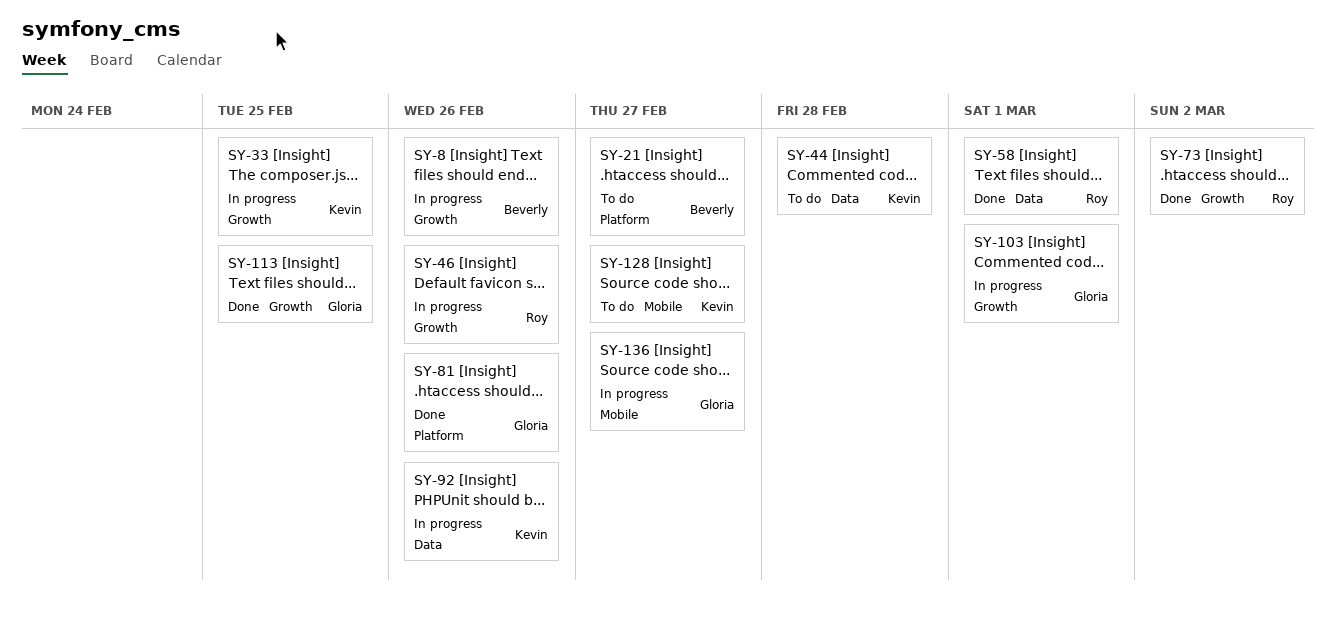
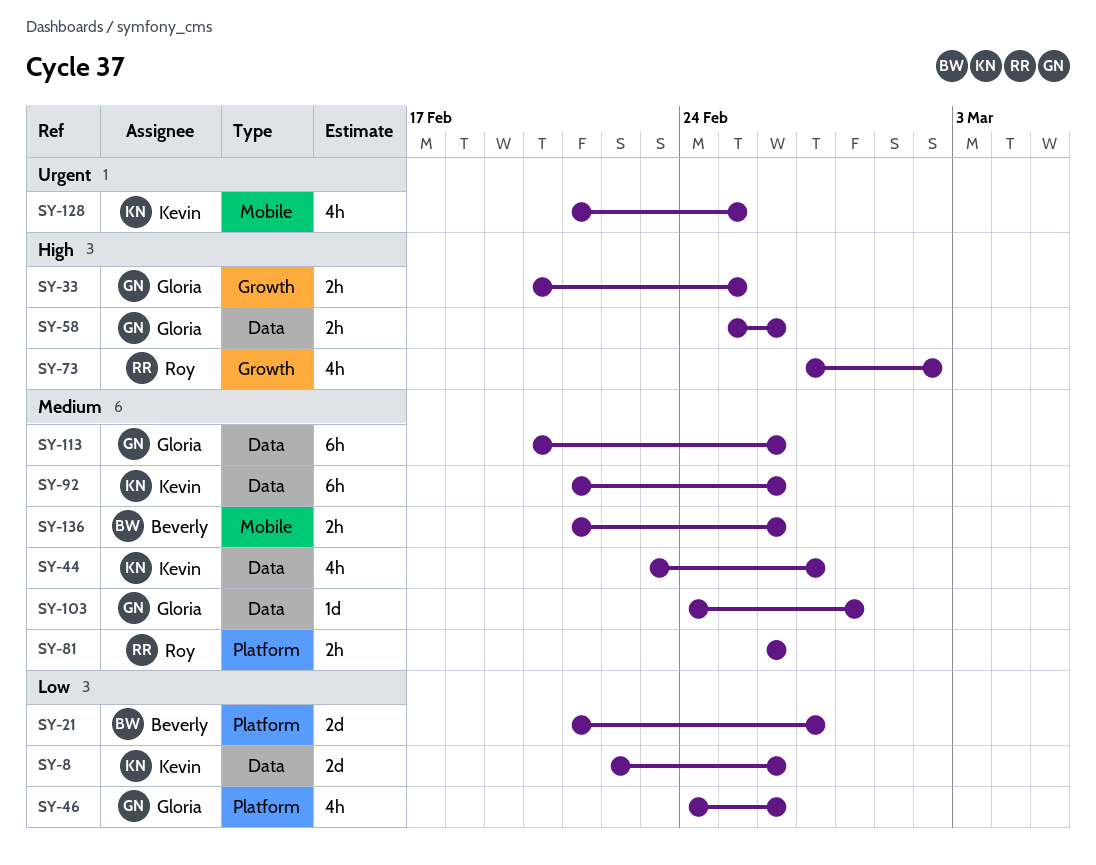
SY-8, owner: Beverly -> Kevin
SY-8, label: Growth -> Data
SY-33, owner: Kevin -> Gloria
SY-44, due: Feb 28 -> Feb 27
SY-46, owner: Roy -> Gloria
SY-46, label: Growth -> Platform
SY-58, owner: Roy -> Gloria
SY-58, due: Mar 1 -> Feb 26
SY-81, owner: Gloria -> Roy
SY-103, label: Growth -> Data
SY-103, due: Mar 1 -> Feb 28
SY-113, label: Growth -> Data
SY-113, due: Feb 25 -> Feb 26
SY-128, due: Feb 27 -> Feb 25
SY-136, owner: Gloria -> Beverly
SY-136, due: Feb 27 -> Feb 26

